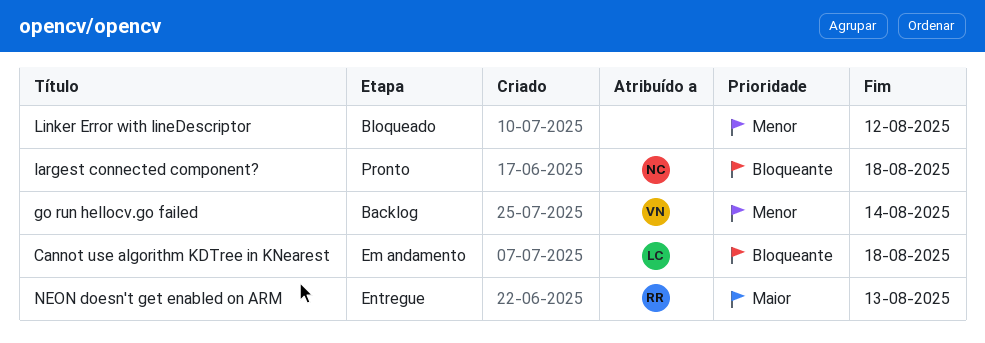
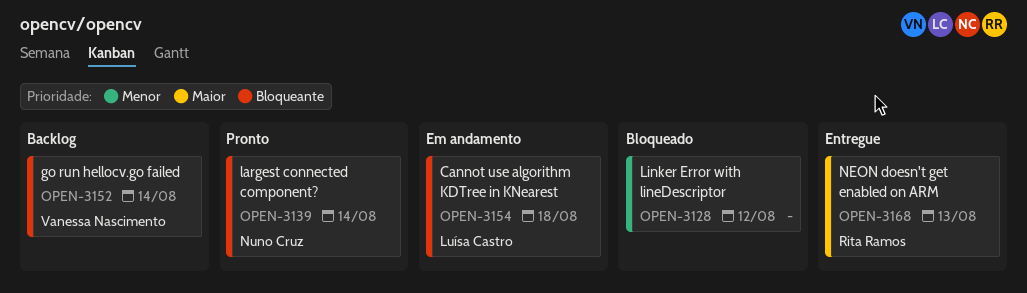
go run hellocv.go failed, priority: Menor -> Bloqueante
largest connected component?, due: Aug 18 -> Aug 14

